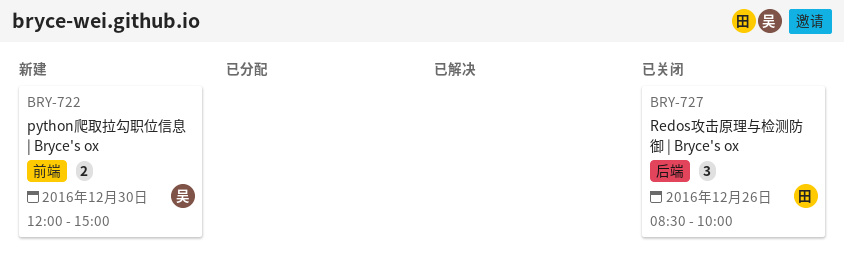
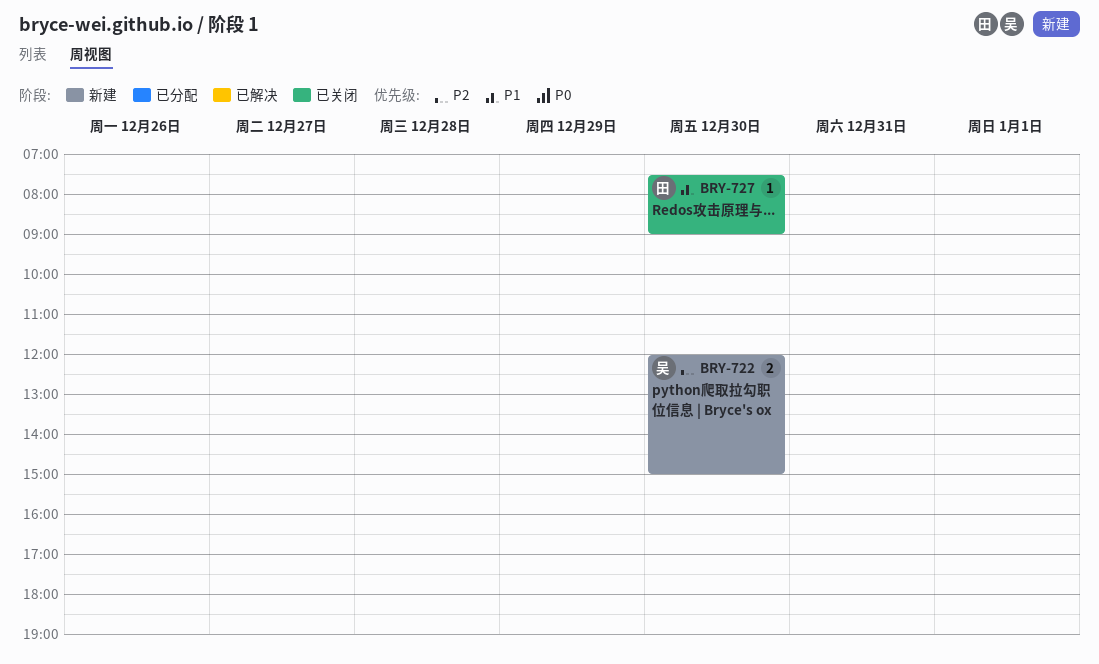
BRY-727, estimate: 3 -> 1
BRY-727, day: Dec 26 -> Dec 30
BRY-727, begins: 08:30 -> 07:30
BRY-727, ends: 10:00 -> 09:00

